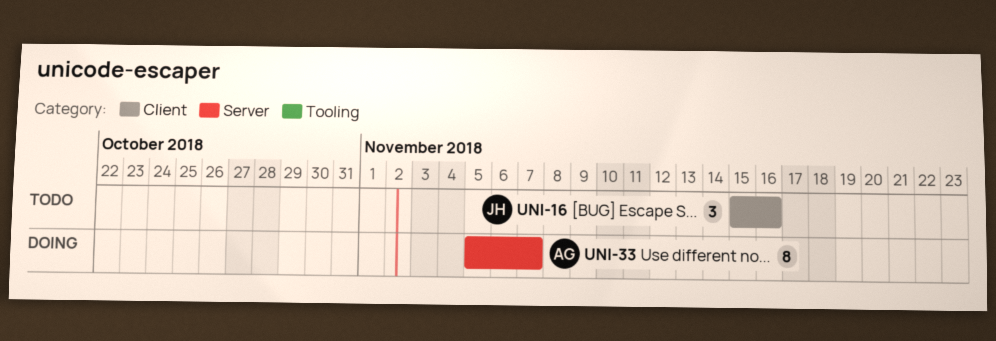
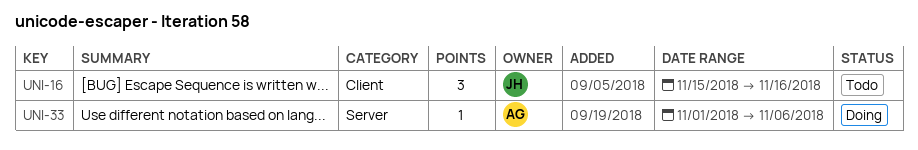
UNI-33, estimate: 8 -> 1
UNI-33, start: Nov 5 -> Nov 1
UNI-33, due: Nov 7 -> Nov 6

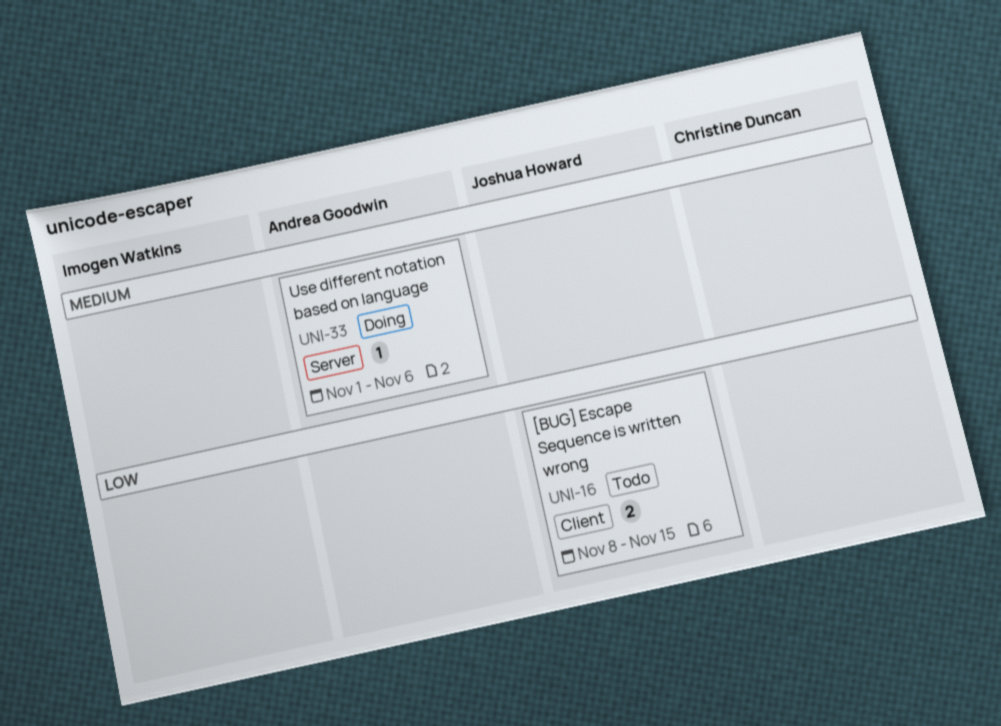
UNI-16, estimate: 3 -> 2
UNI-16, start: Nov 15 -> Nov 8
UNI-16, due: Nov 16 -> Nov 15

